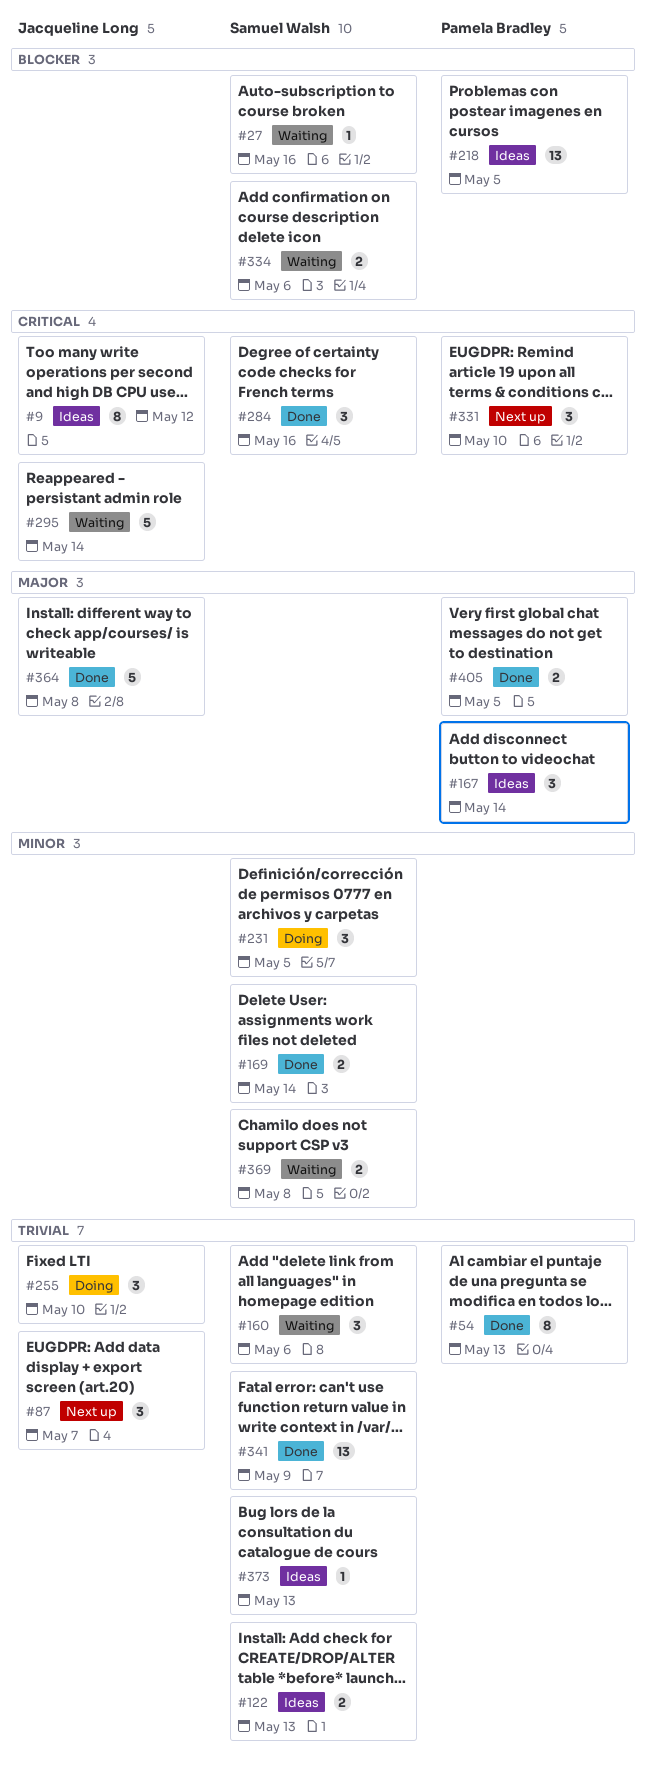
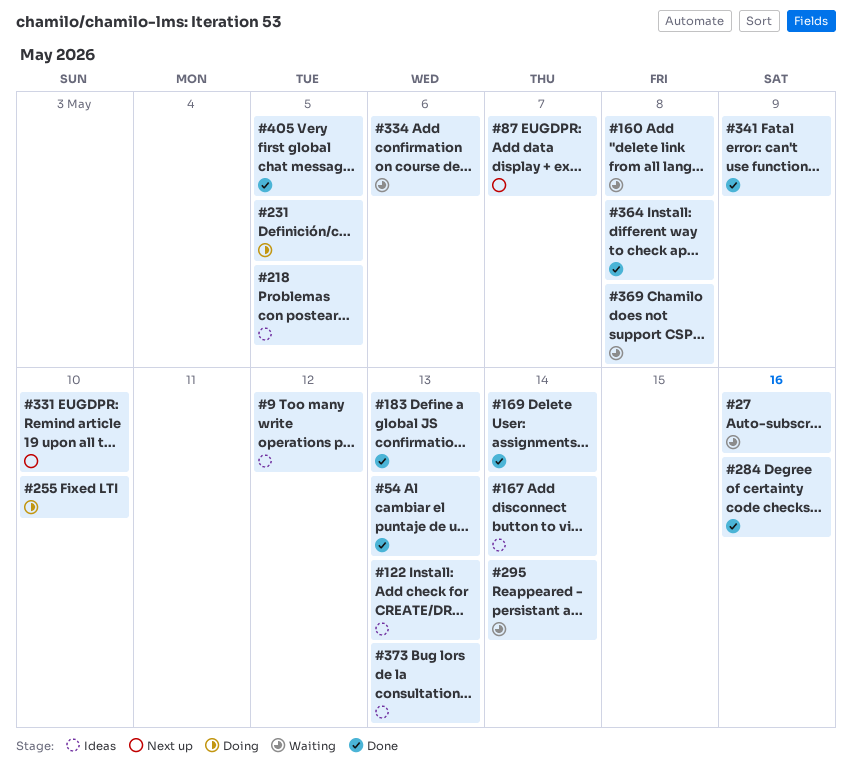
#160, due: May 6 -> May 8
#183: none -> present

